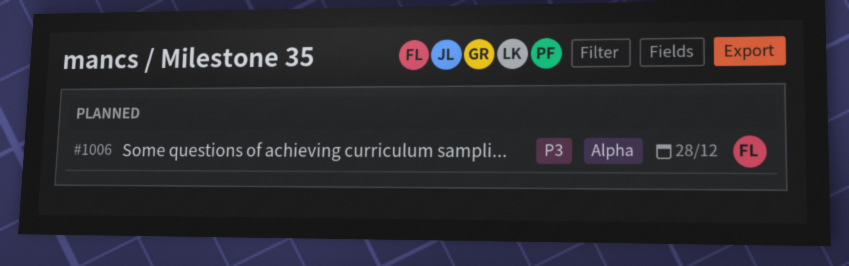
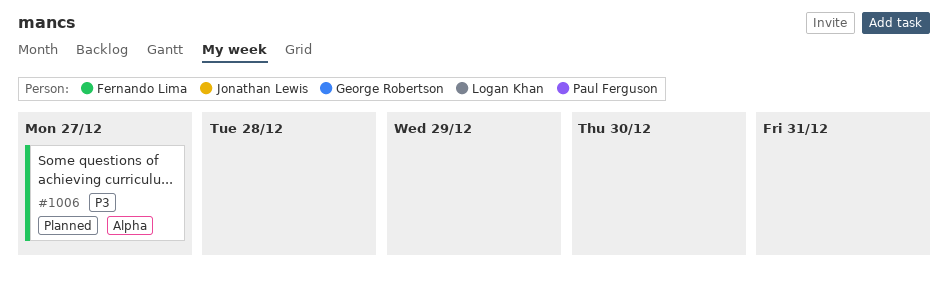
#1006, due: Dec 28 -> Dec 27

